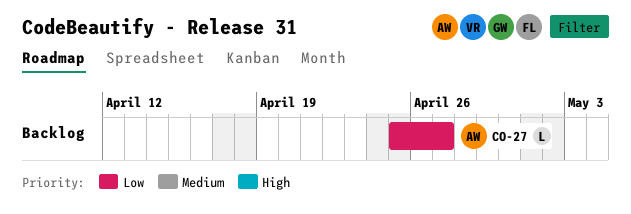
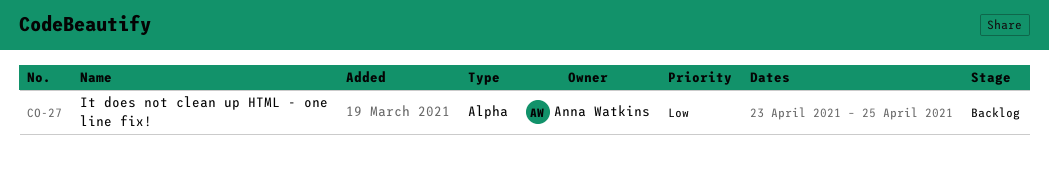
CO-27, start: Apr 25 -> Apr 23
CO-27, due: Apr 27 -> Apr 25

